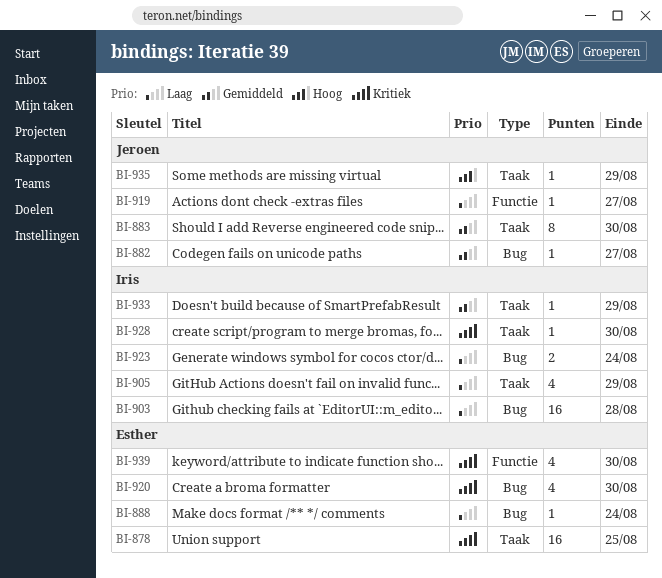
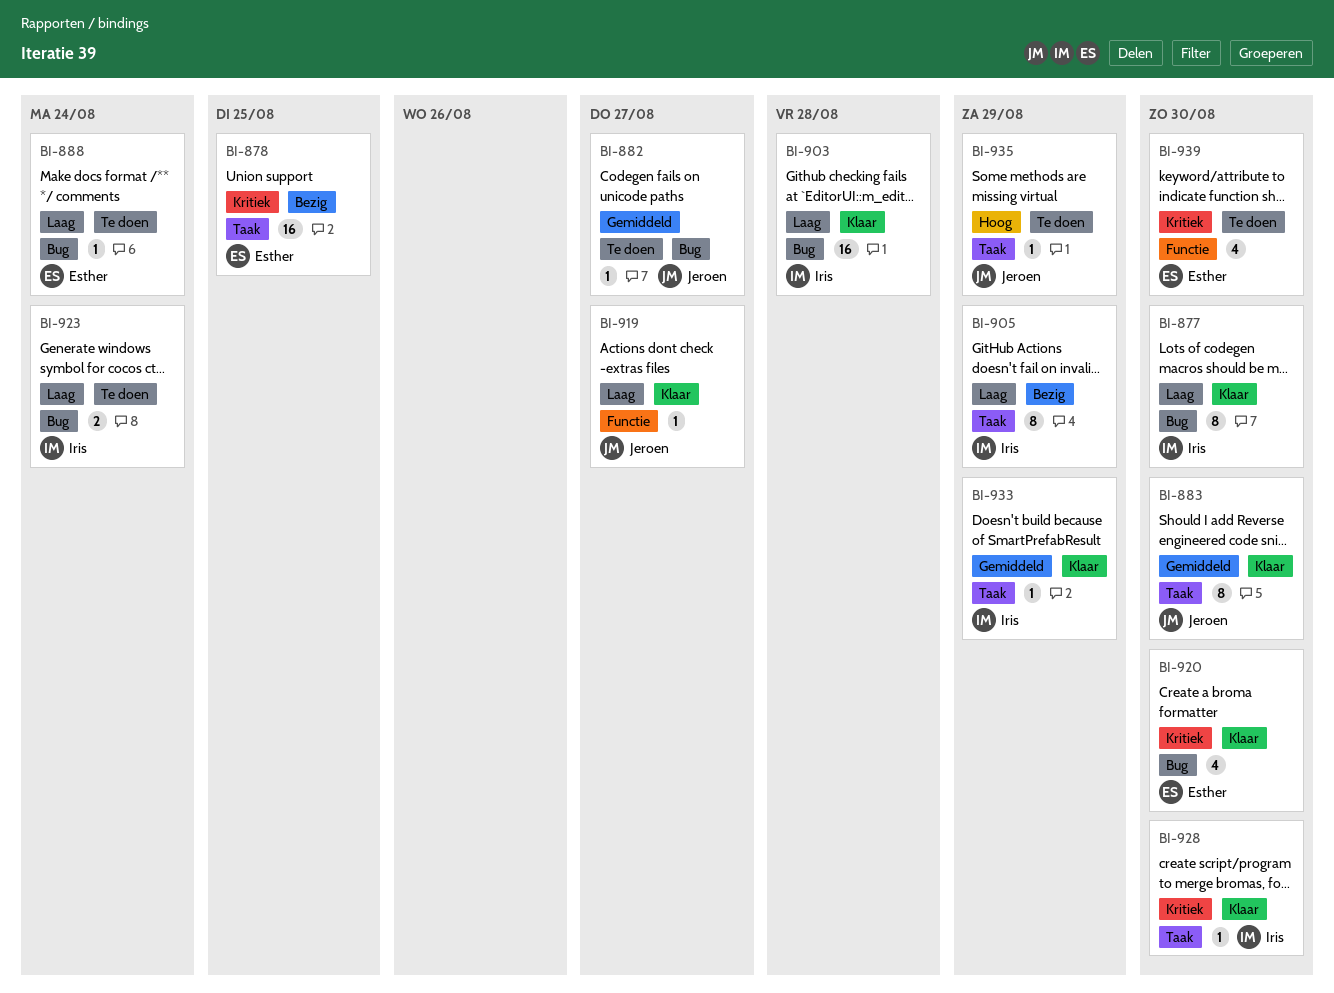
BI-877: none -> present
BI-905, estimate: 4 -> 8

